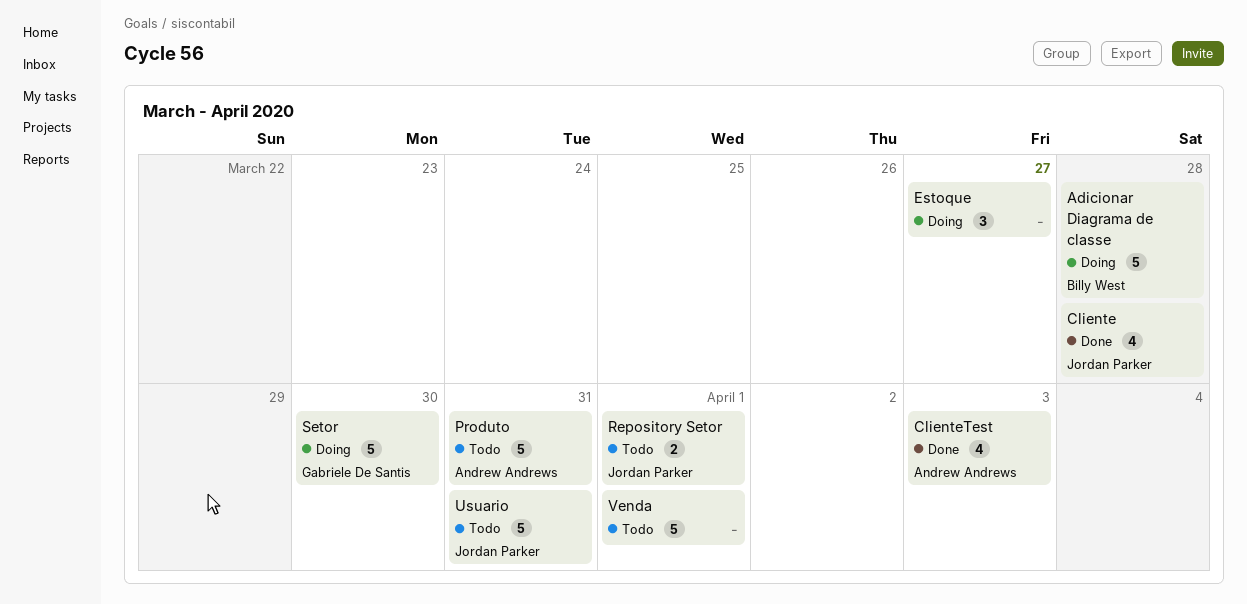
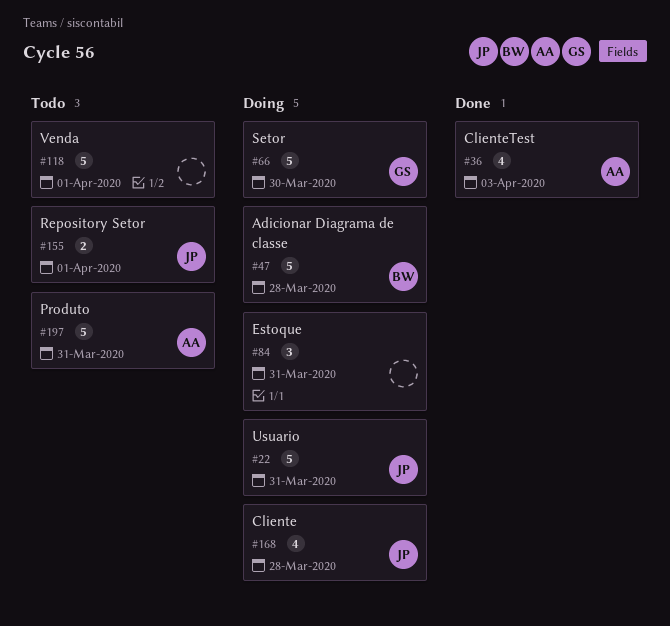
Cliente, status: Done -> Doing
Estoque, due: Mar 27 -> Mar 31
Usuario, status: Todo -> Doing

